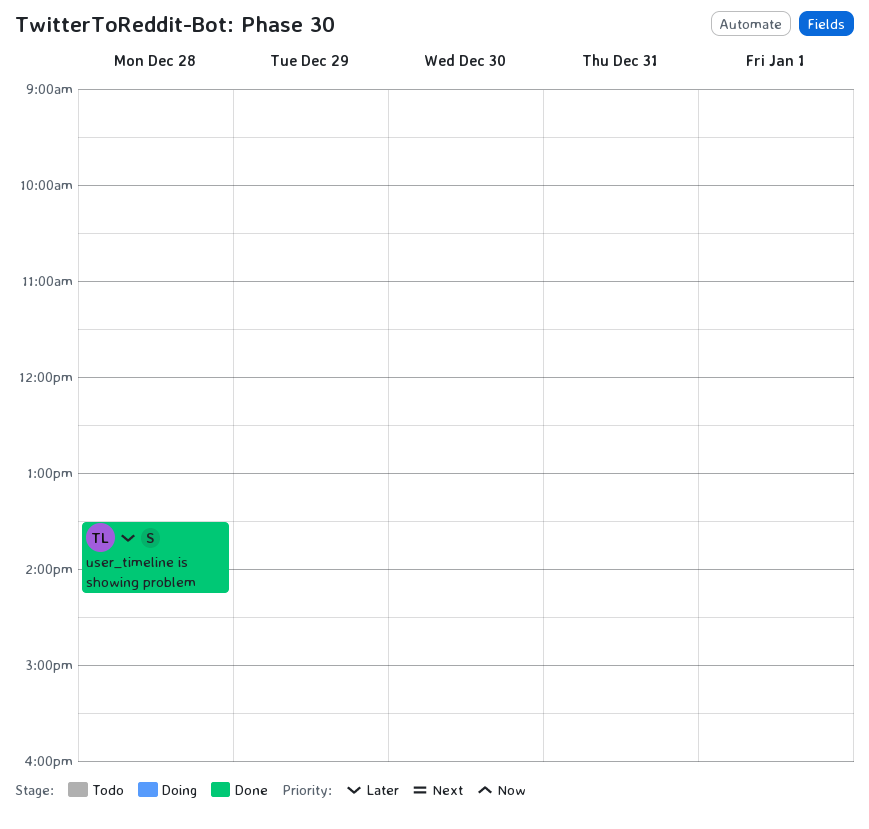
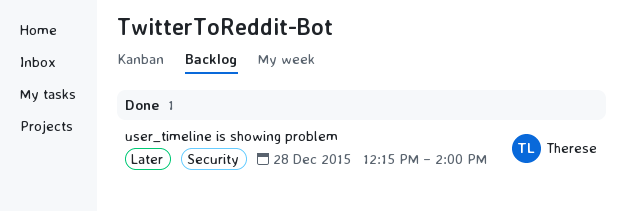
user_timeline is showing problem, begins: 13:30 -> 12:15
user_timeline is showing problem, ends: 14:15 -> 14:00

